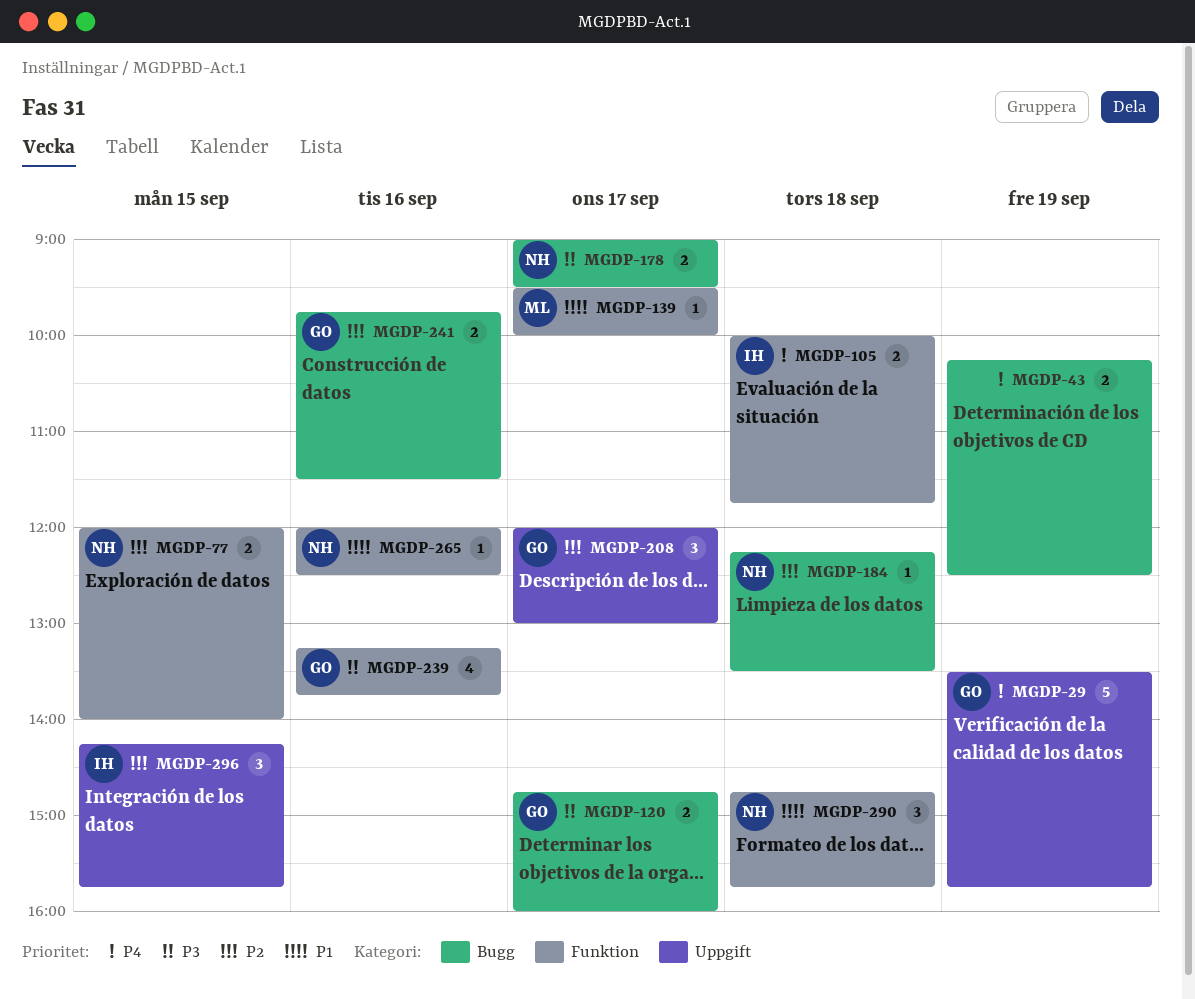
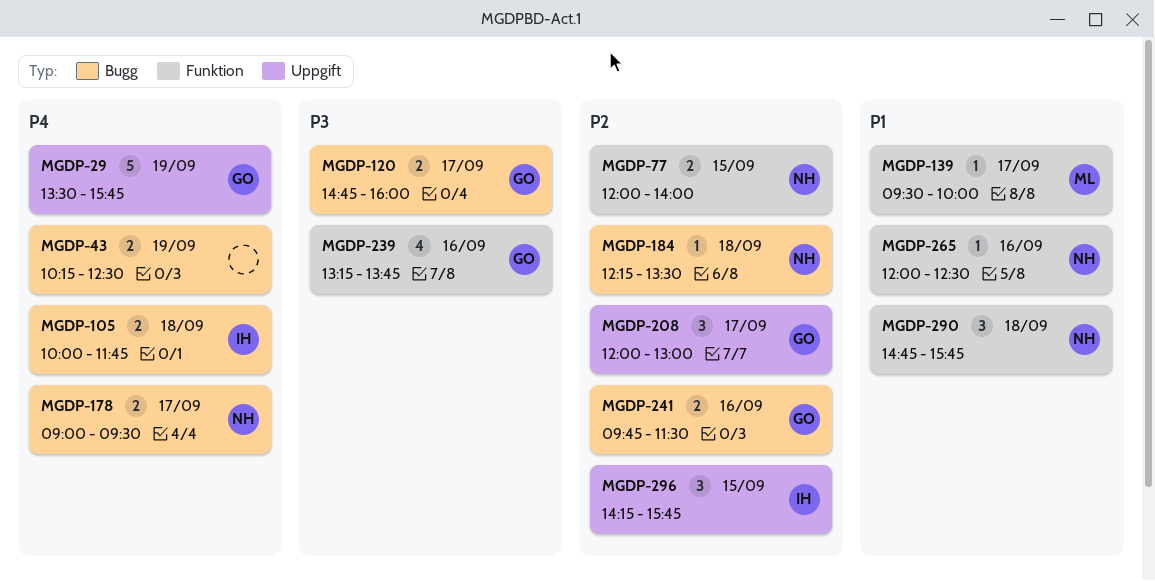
MGDP-105, label: Funktion -> Bugg
MGDP-178, priority: P3 -> P4

